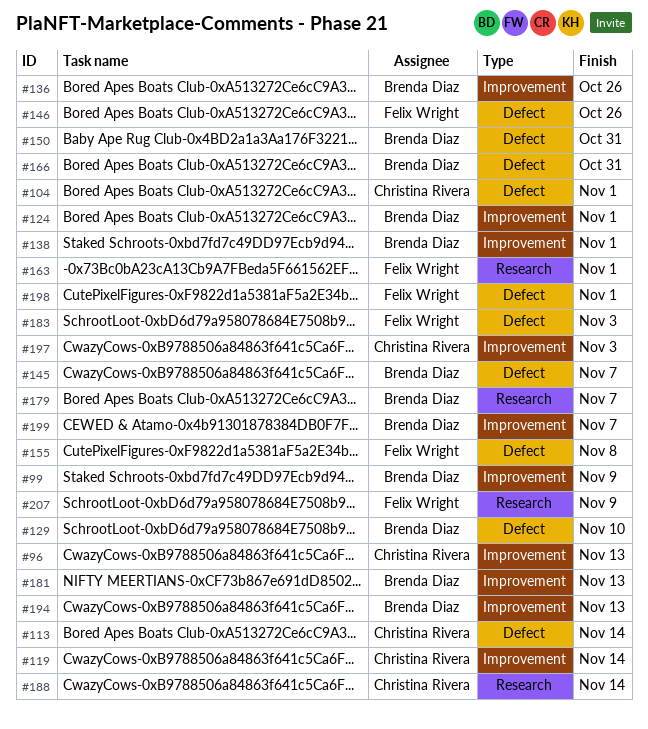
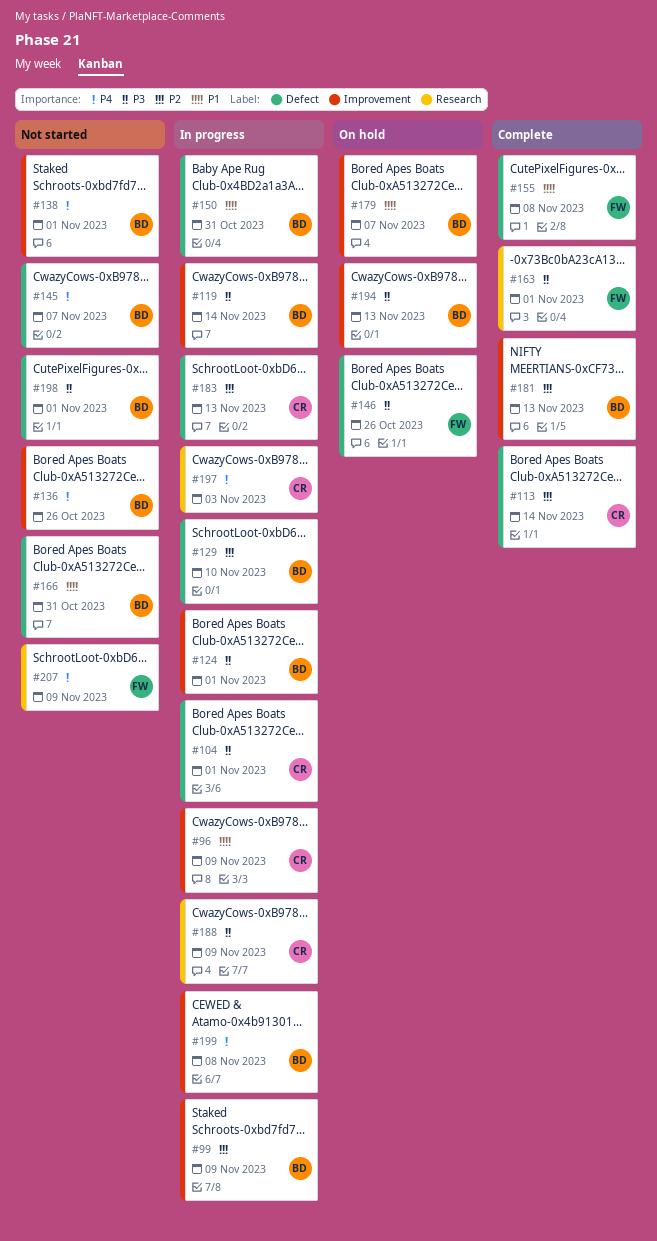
#96, due: Nov 13 -> Nov 9
#119, owner: Christina Rivera -> Brenda Diaz
#179, label: Research -> Improvement
#183, owner: Felix Wright -> Christina Rivera
#183, due: Nov 3 -> Nov 13
#188, due: Nov 14 -> Nov 9
#197, label: Improvement -> Research
#198, owner: Felix Wright -> Brenda Diaz
#199, due: Nov 7 -> Nov 8

